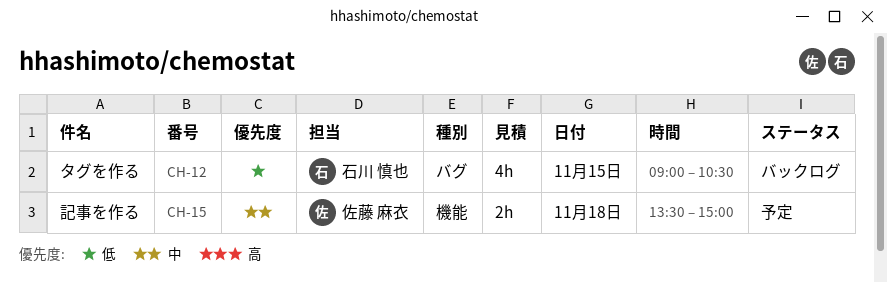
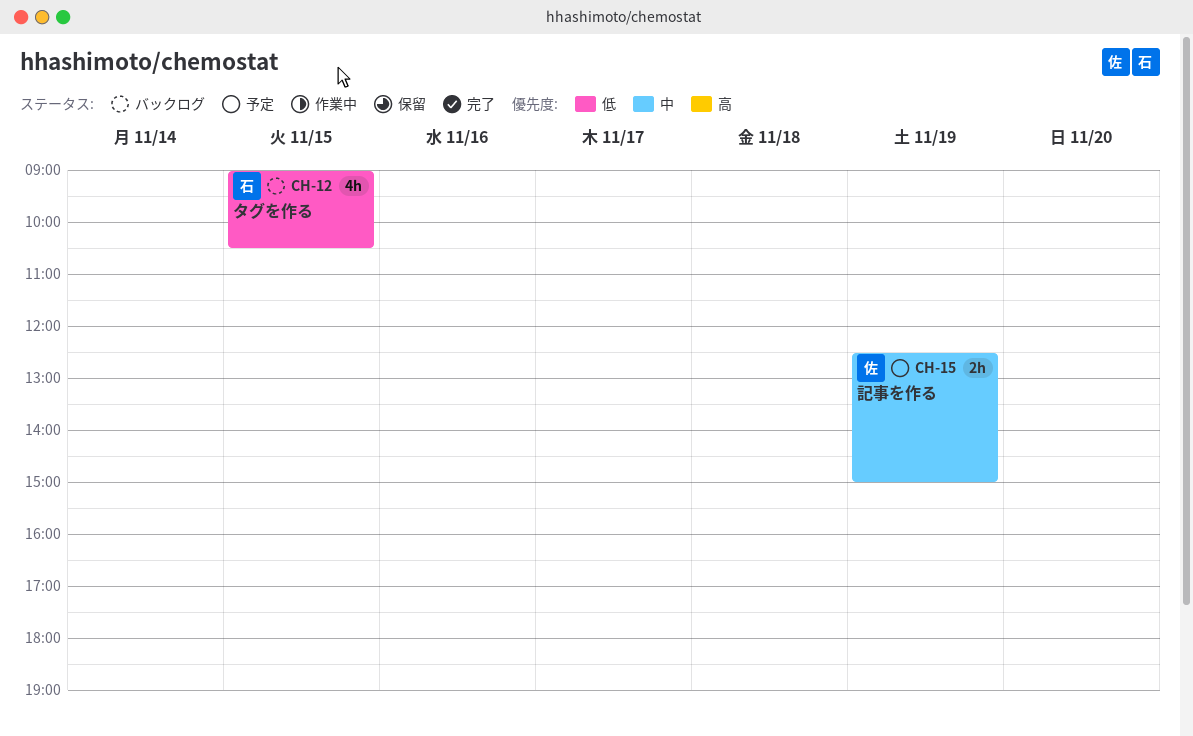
CH-15, day: Nov 18 -> Nov 19
CH-15, begins: 13:30 -> 12:30

